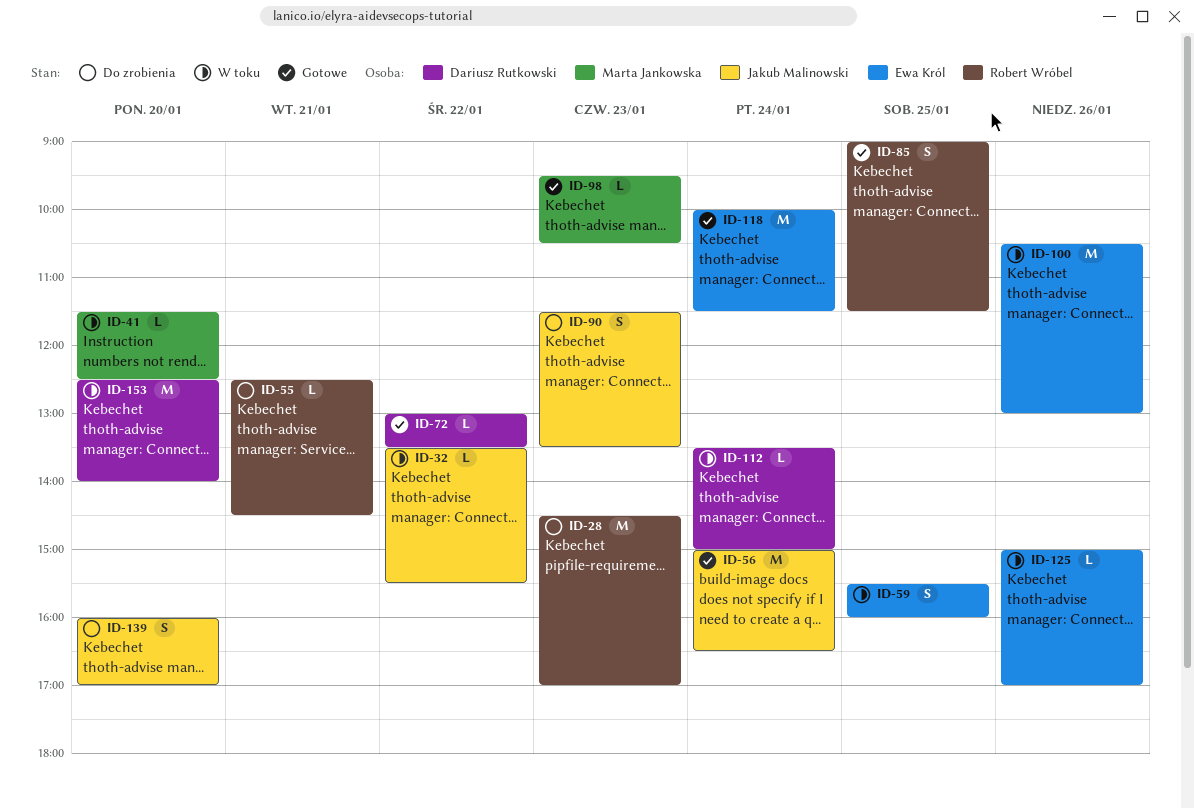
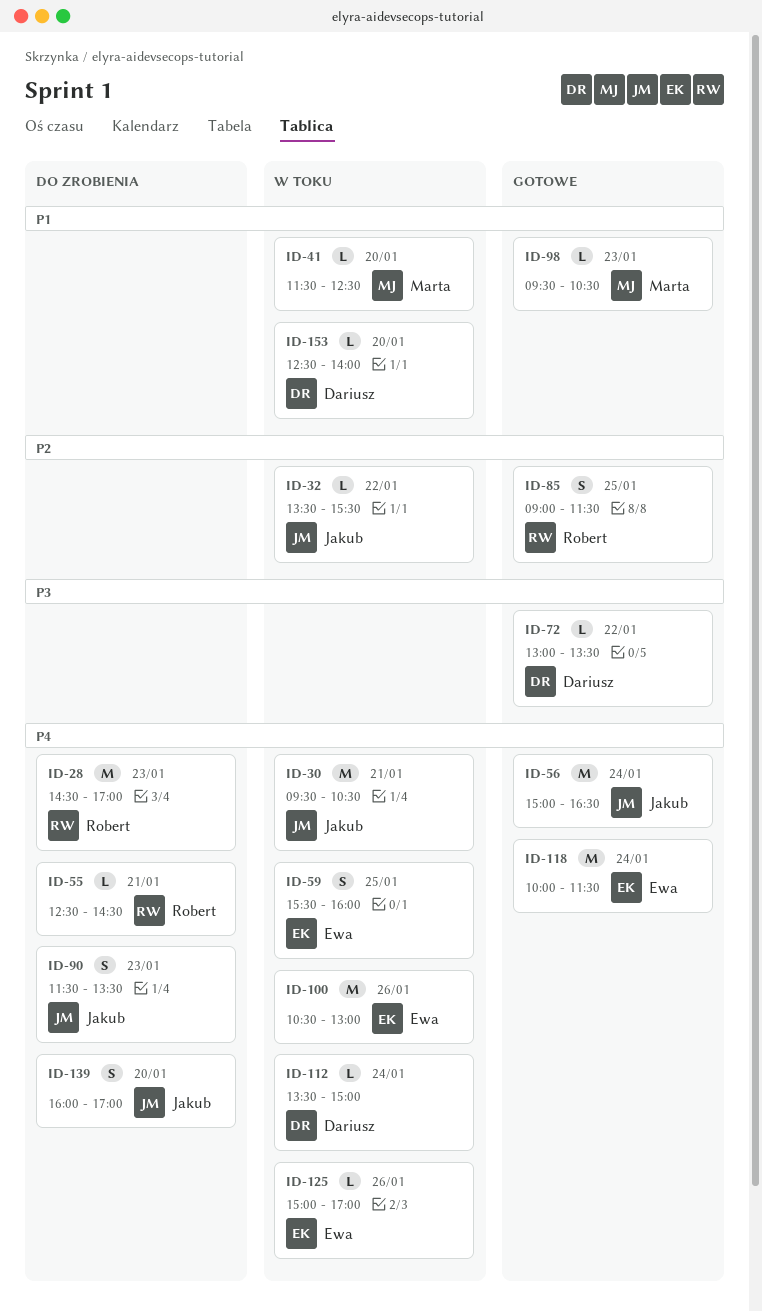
ID-30: none -> present
ID-153, estimate: M -> L

